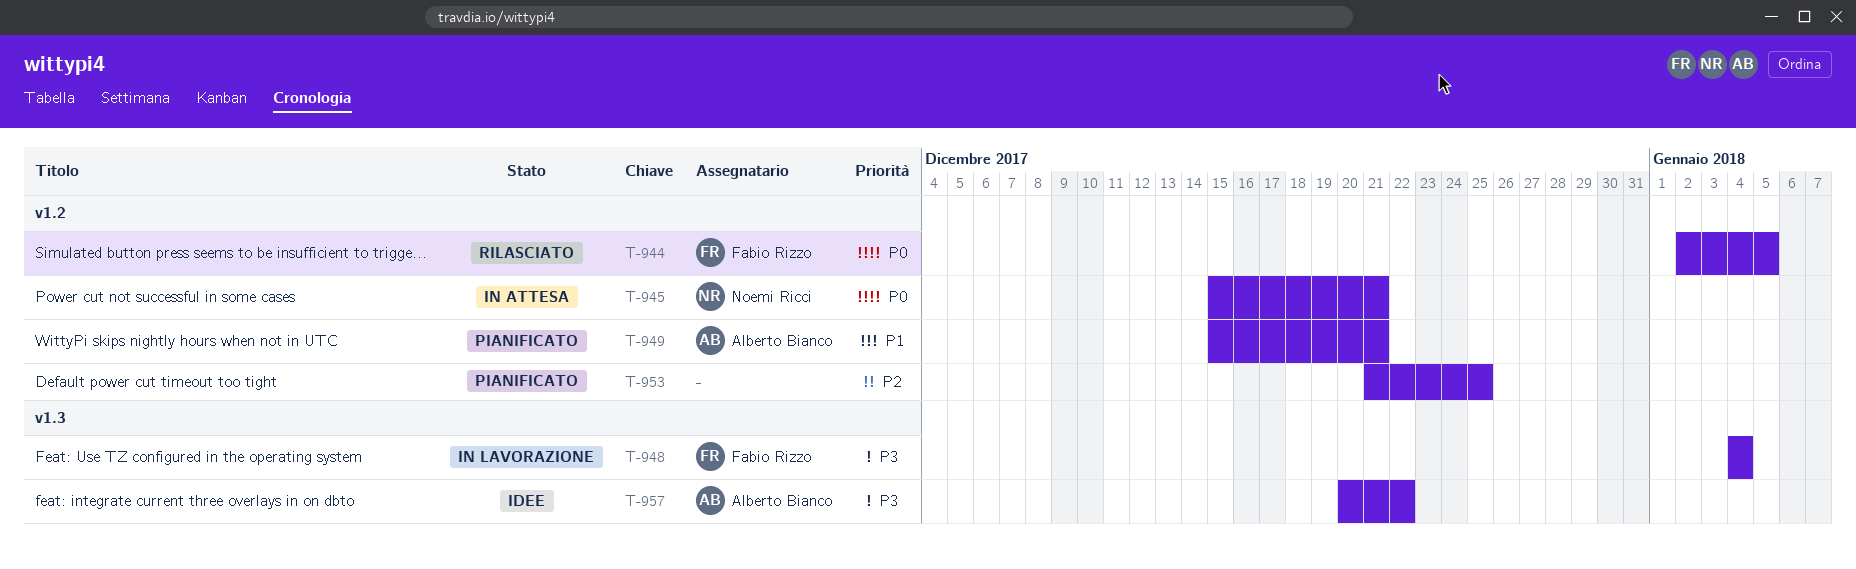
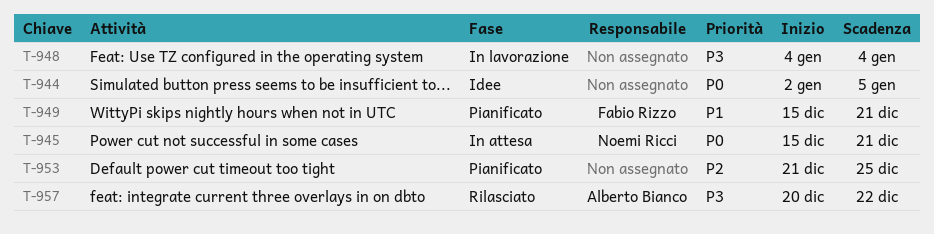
T-944, status: Rilasciato -> Idee
T-944, owner: Fabio Rizzo -> none
T-948, owner: Fabio Rizzo -> none
T-949, owner: Alberto Bianco -> Fabio Rizzo
T-957, status: Idee -> Rilasciato

